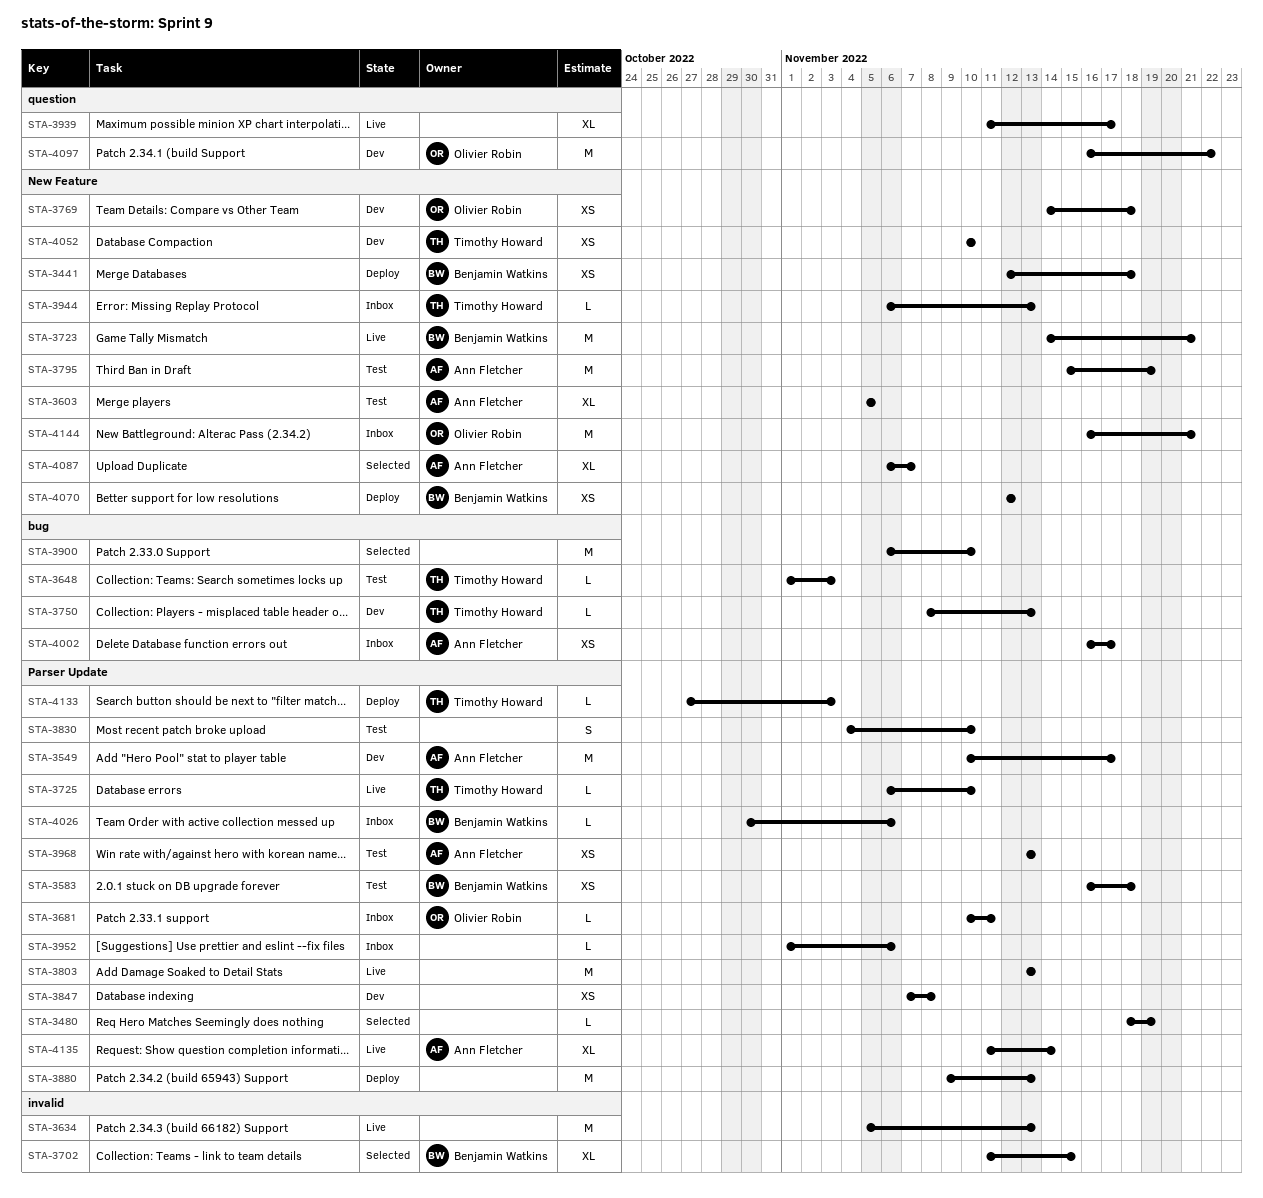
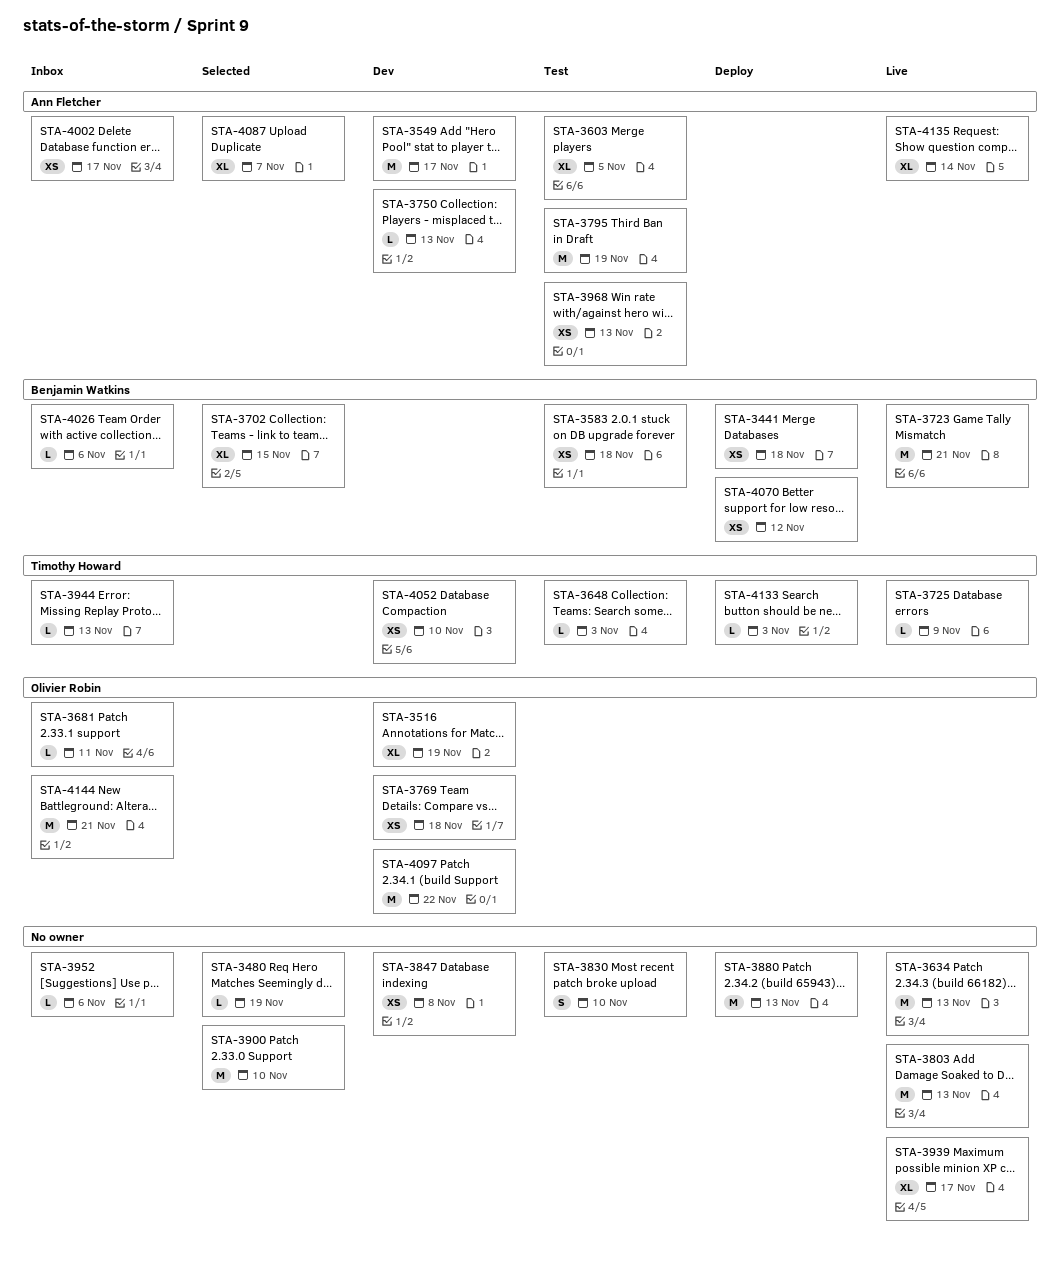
STA-3516: none -> present
STA-3725, due: Nov 10 -> Nov 9
STA-3750, owner: Timothy Howard -> Ann Fletcher

